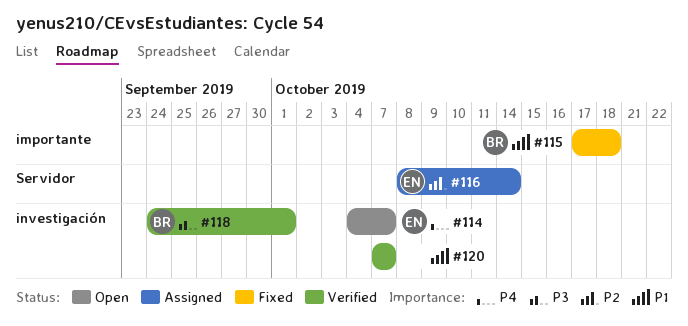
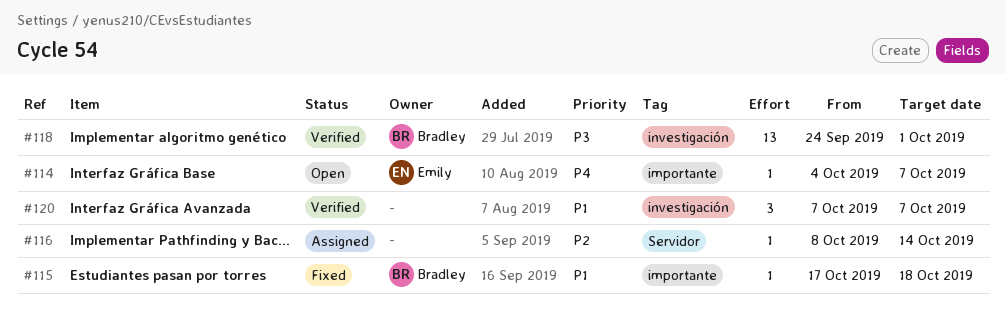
#114, label: investigación -> importante
#116, owner: Emily -> none

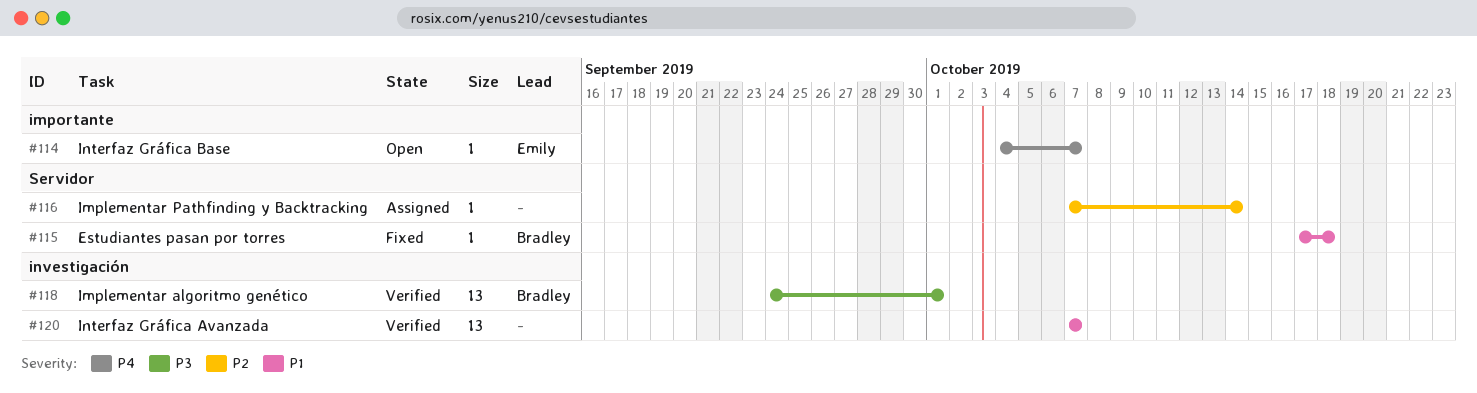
#115, label: importante -> Servidor
#116, start: Oct 8 -> Oct 7
#120, estimate: 3 -> 13

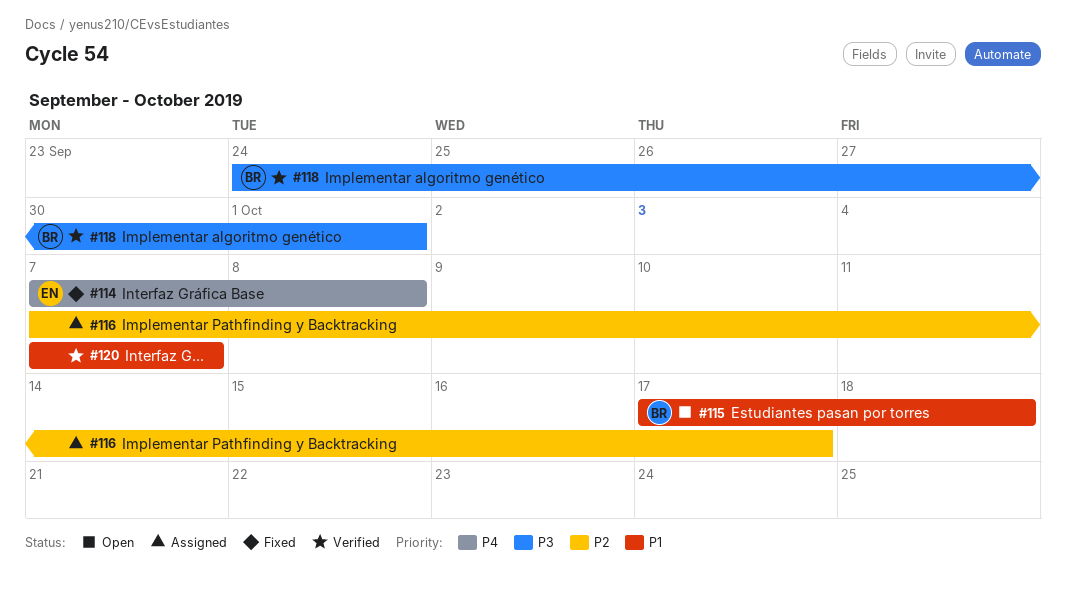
#114, status: Open -> Fixed
#114, start: Oct 4 -> Oct 7
#114, due: Oct 7 -> Oct 8
#115, status: Fixed -> Open
#116, due: Oct 14 -> Oct 17

